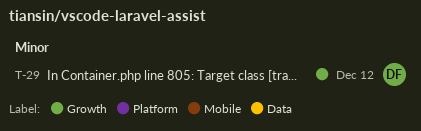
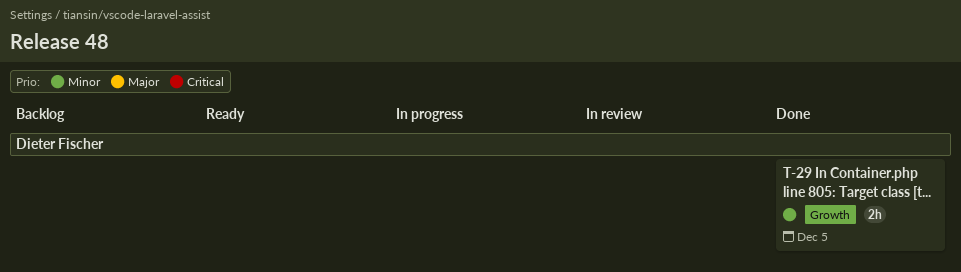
T-29, due: Dec 12 -> Dec 5

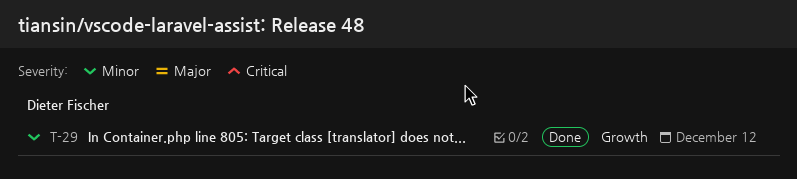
T-29, due: Dec 5 -> Dec 12

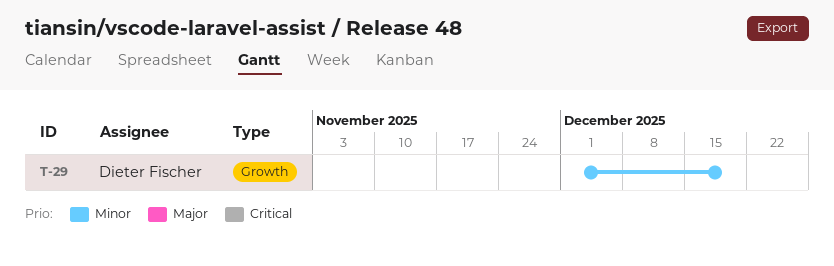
T-29, due: Dec 12 -> Dec 19

